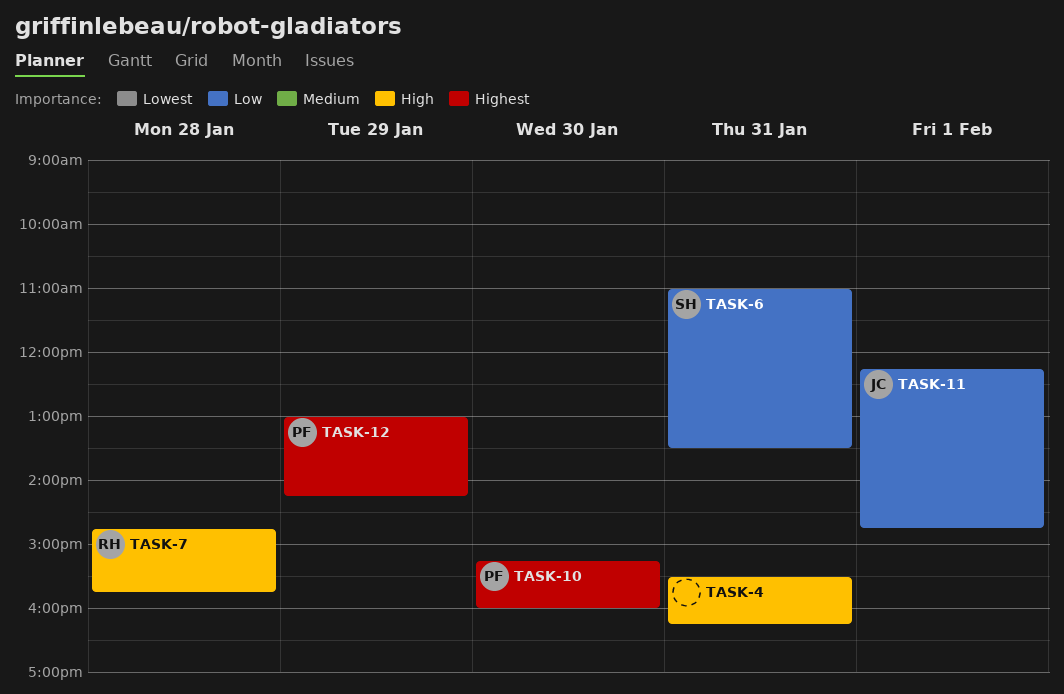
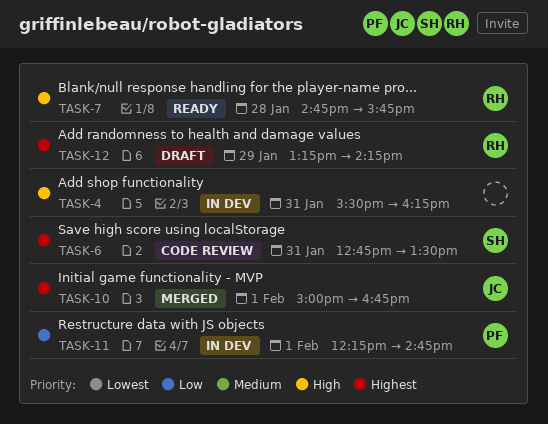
TASK-6, priority: Low -> Highest
TASK-6, begins: 11:00 -> 12:45
TASK-10, owner: PF -> JC
TASK-10, day: Jan 30 -> Feb 1
TASK-10, begins: 15:15 -> 15:00
TASK-10, ends: 16:00 -> 16:45
TASK-11, owner: JC -> PF
TASK-12, owner: PF -> RH
TASK-12, begins: 13:00 -> 13:15

